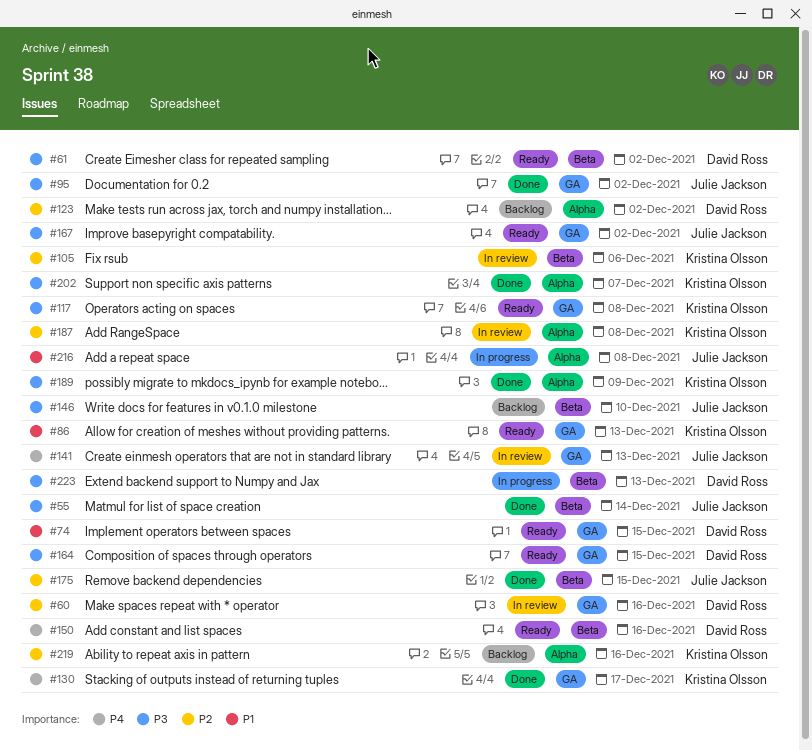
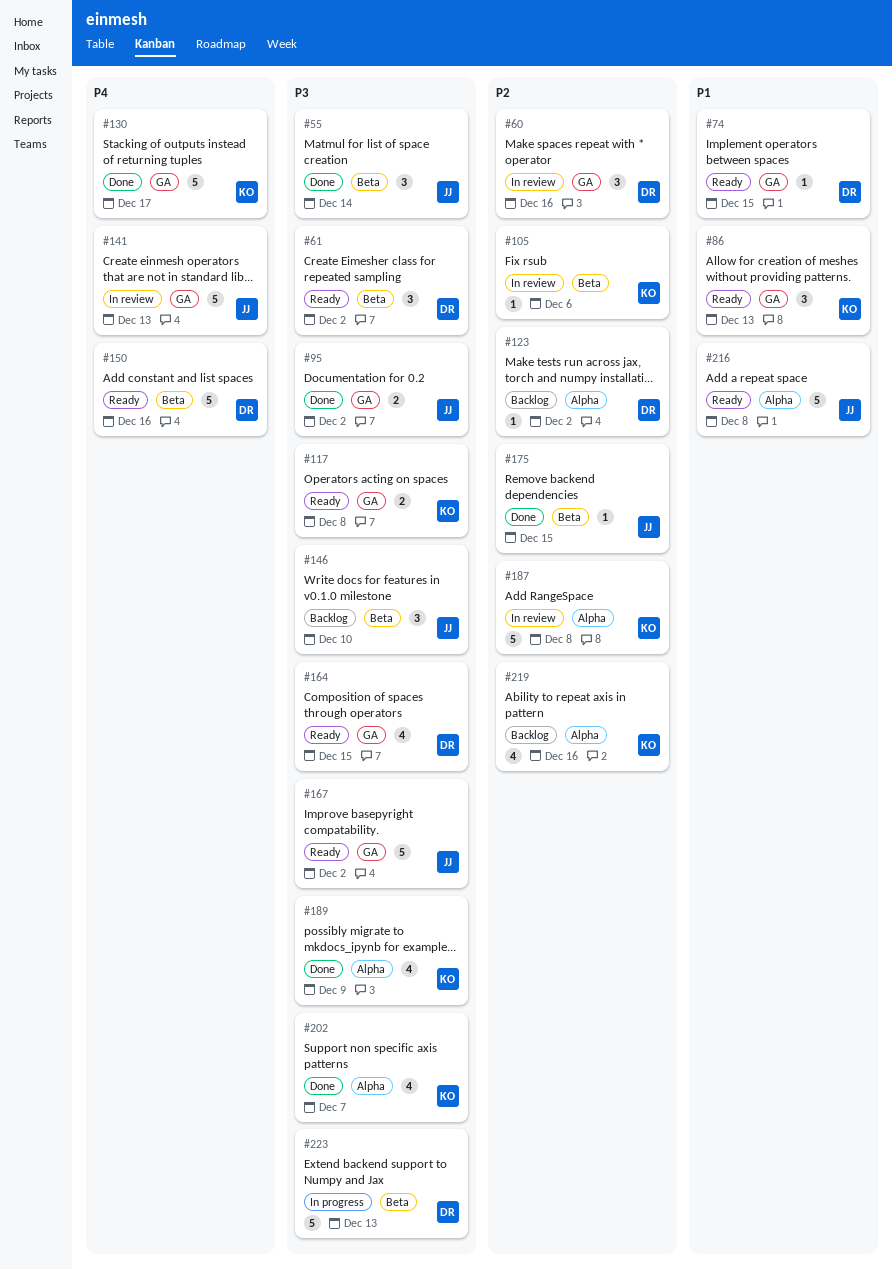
#216, status: In progress -> Ready

